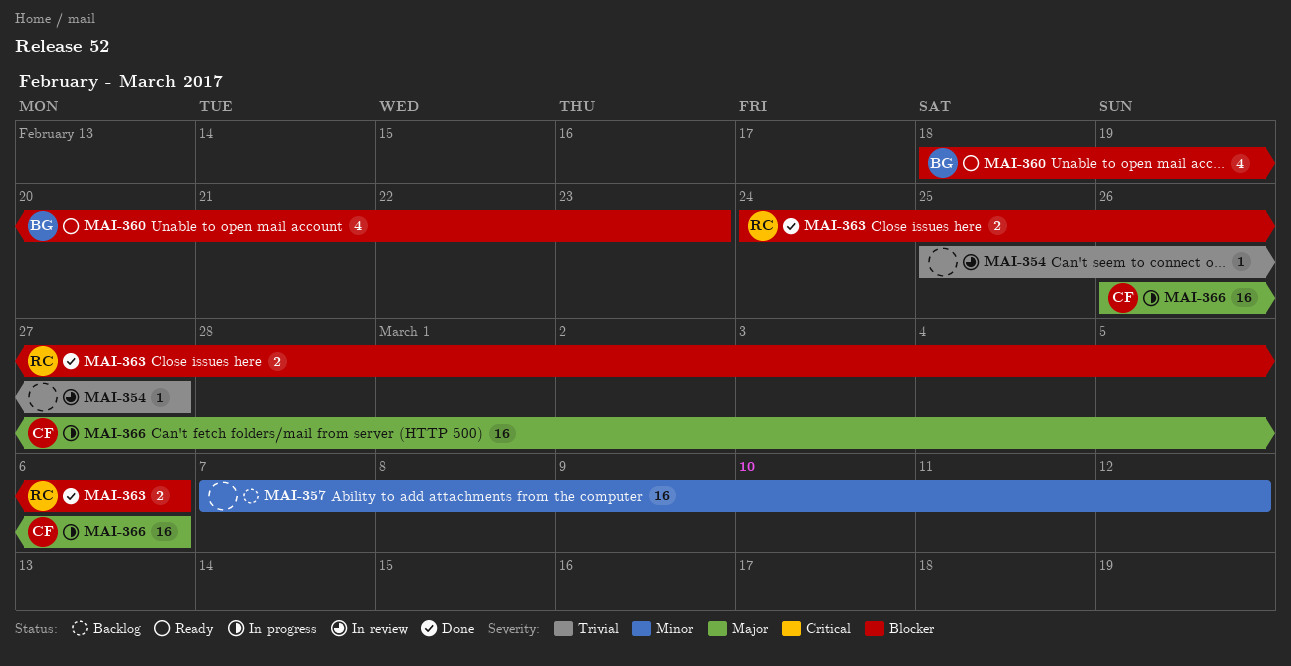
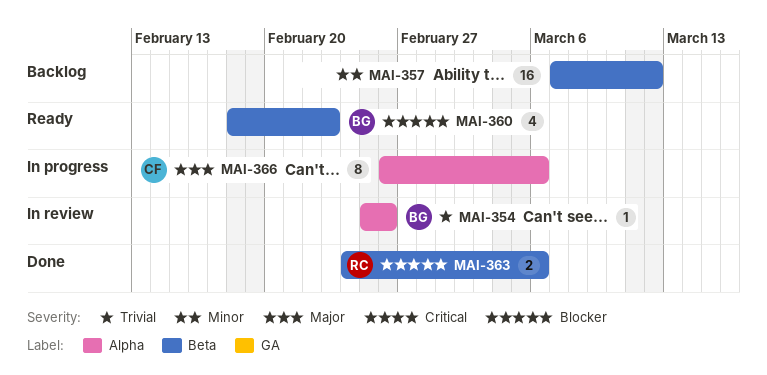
MAI-354, owner: none -> BG
MAI-354, due: Feb 27 -> Feb 26
MAI-366, estimate: 16 -> 8

